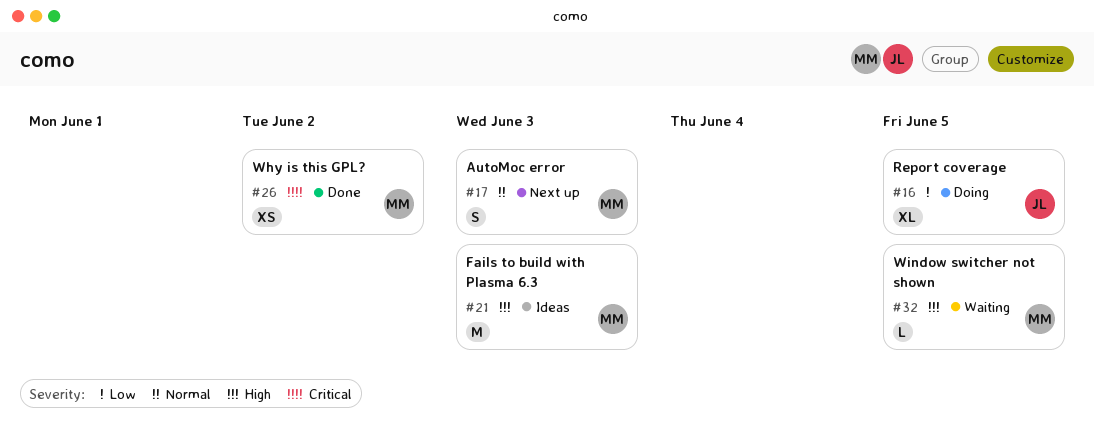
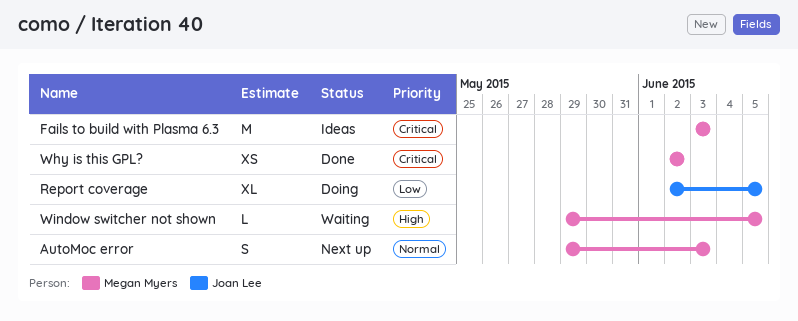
Fails to build with Plasma 6.3, priority: High -> Critical

